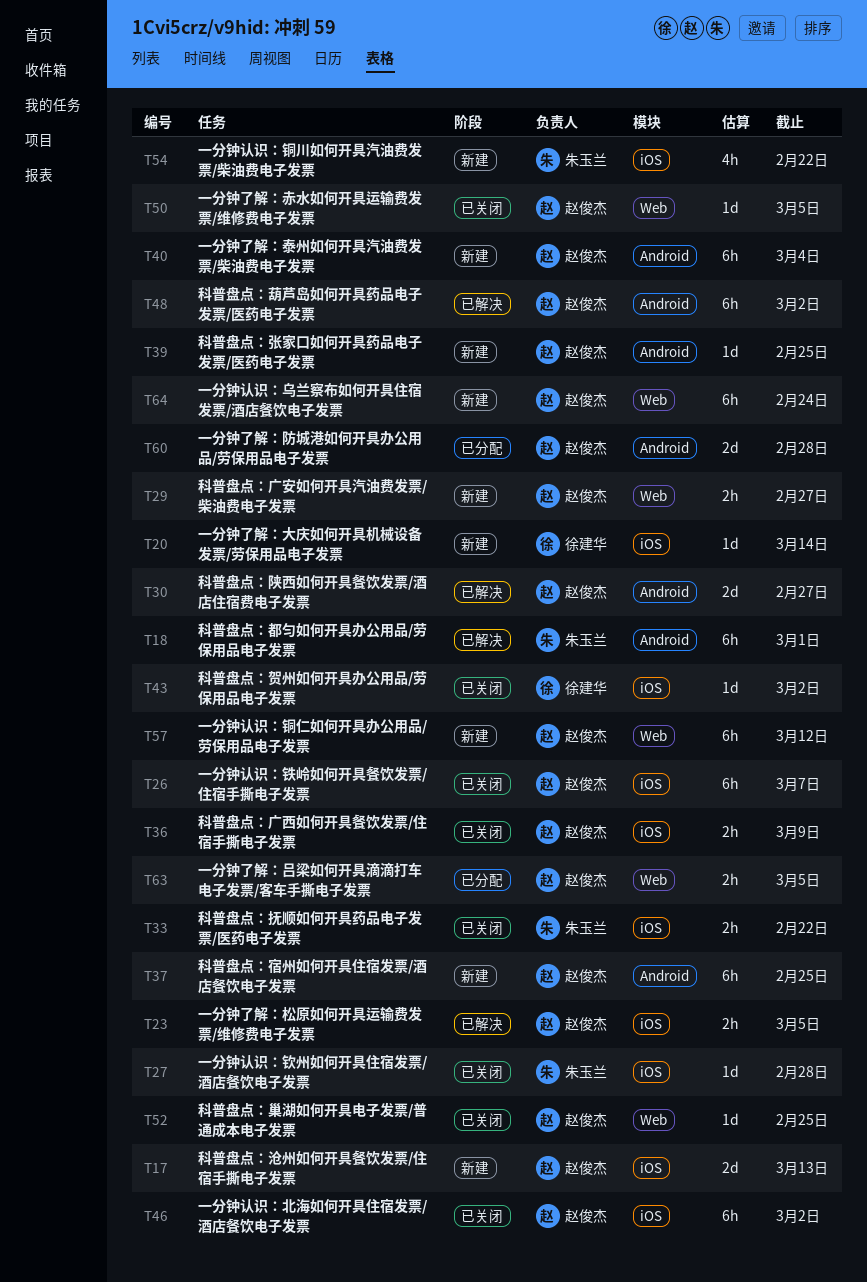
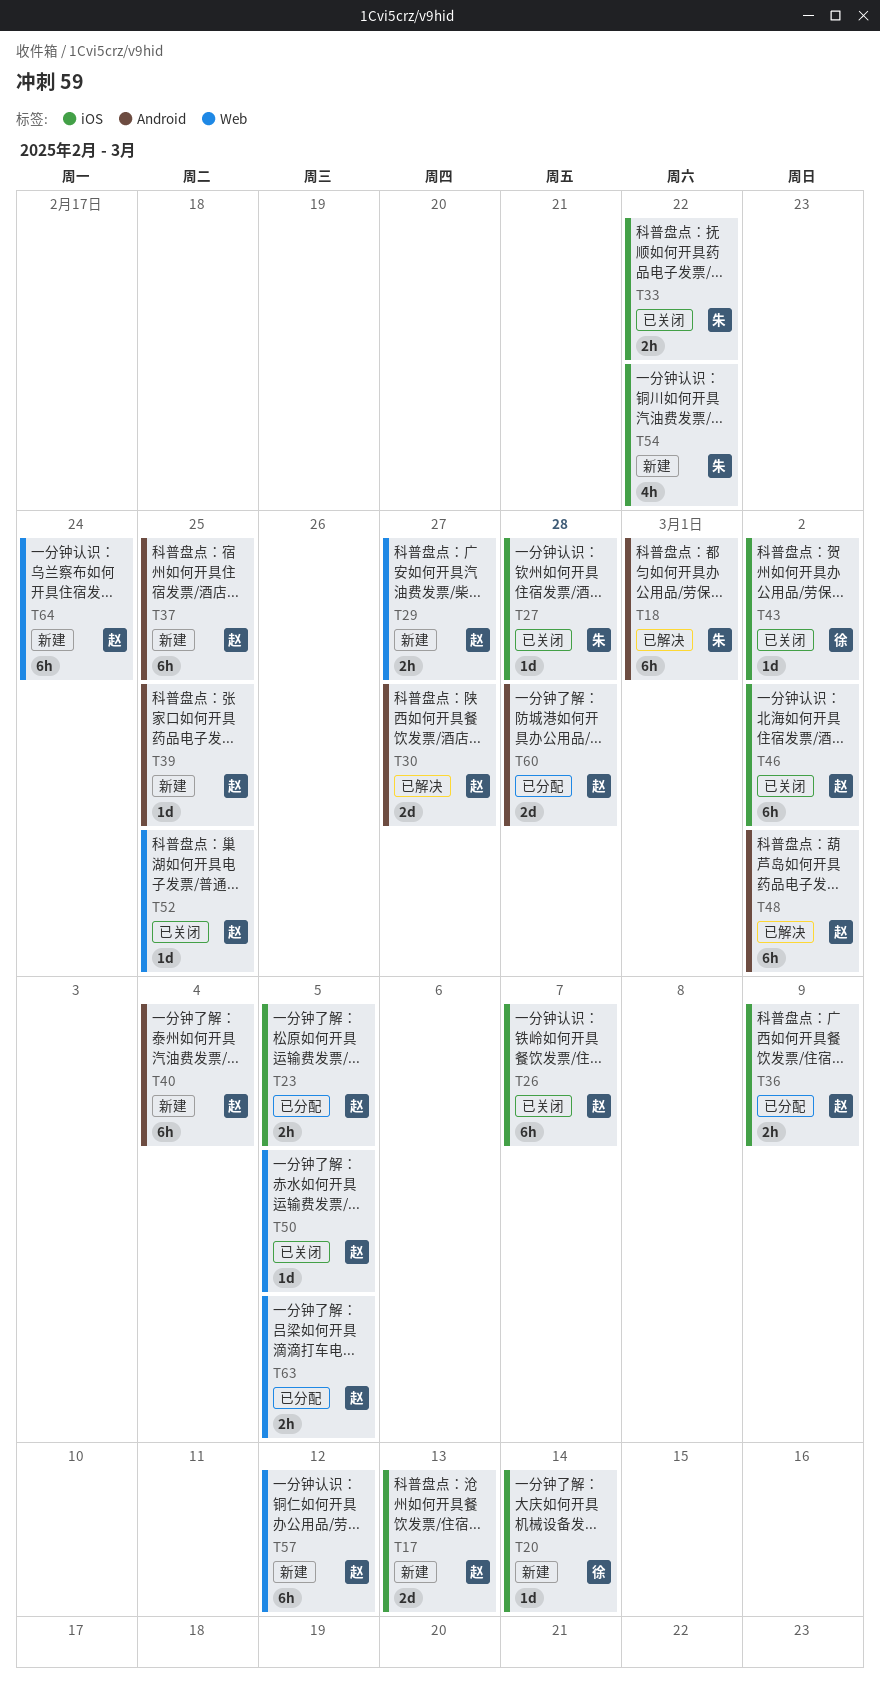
T23, status: 已解决 -> 已分配
T36, status: 已关闭 -> 已分配

